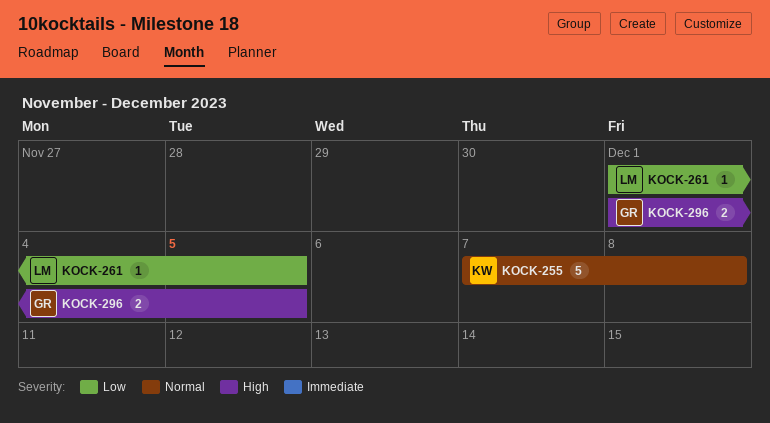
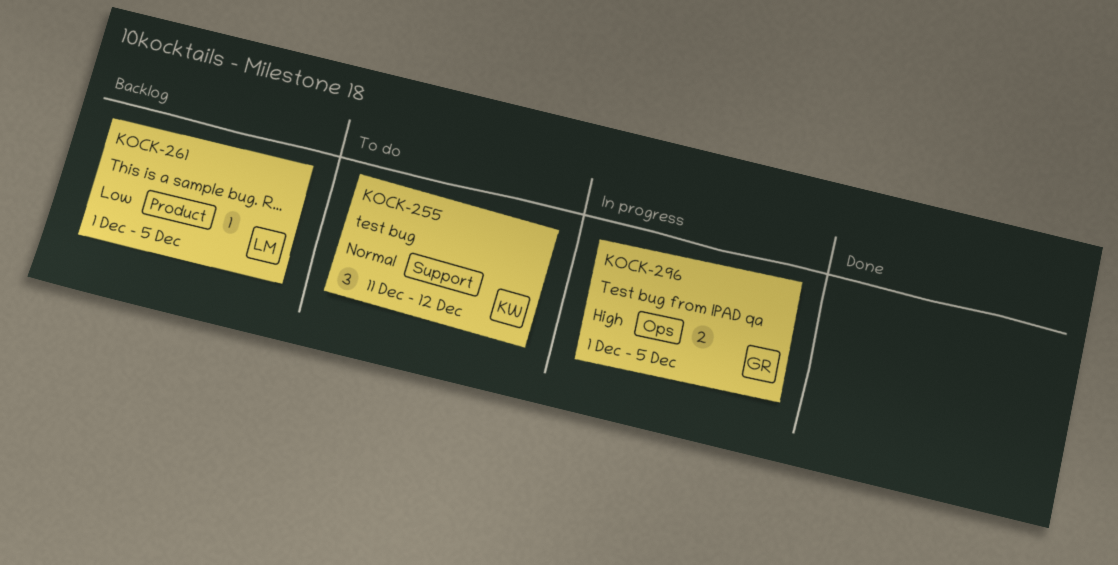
KOCK-255, estimate: 5 -> 3
KOCK-255, start: Dec 7 -> Dec 11
KOCK-255, due: Dec 8 -> Dec 12

